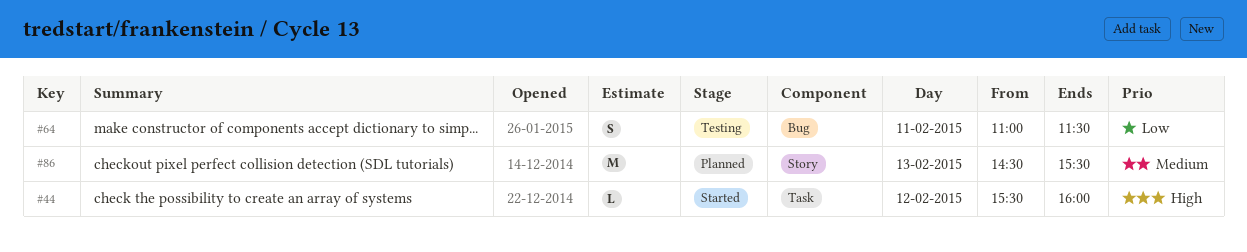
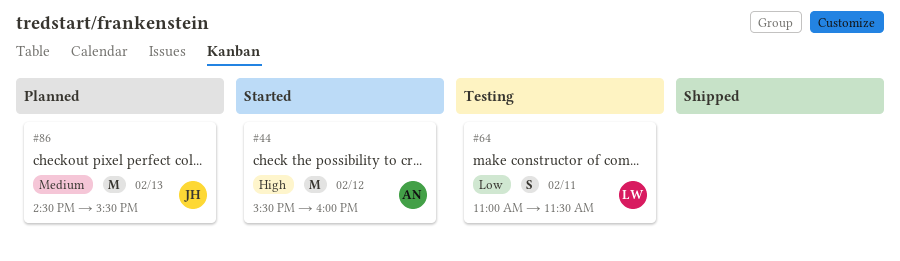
#44, estimate: L -> M

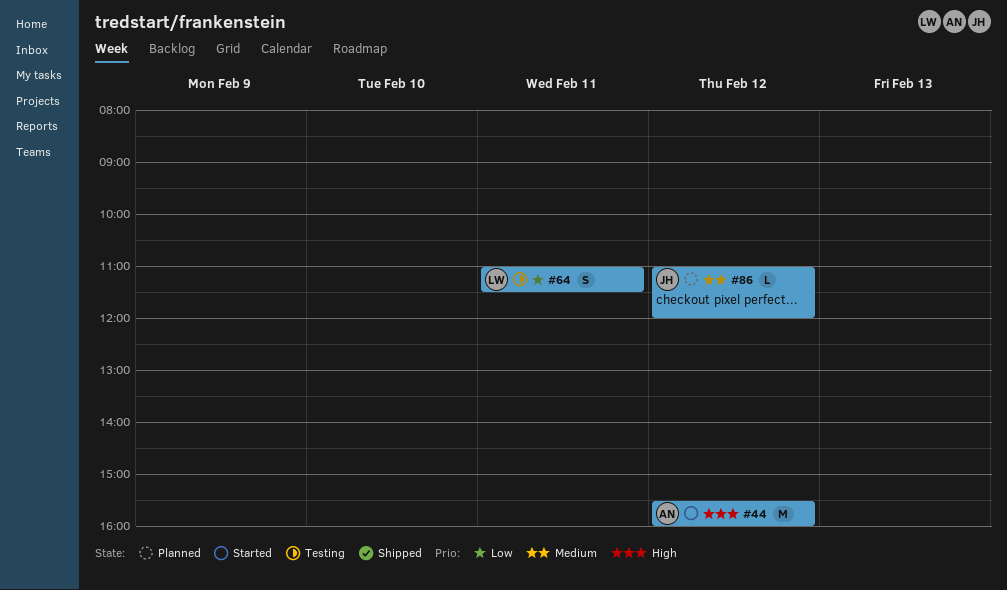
#86, estimate: M -> L
#86, day: Feb 13 -> Feb 12
#86, begins: 14:30 -> 11:00
#86, ends: 15:30 -> 12:00

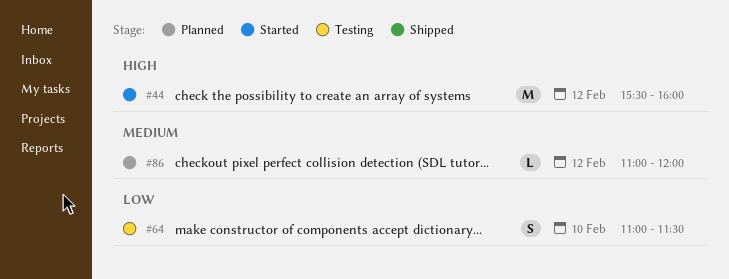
#64, day: Feb 11 -> Feb 10

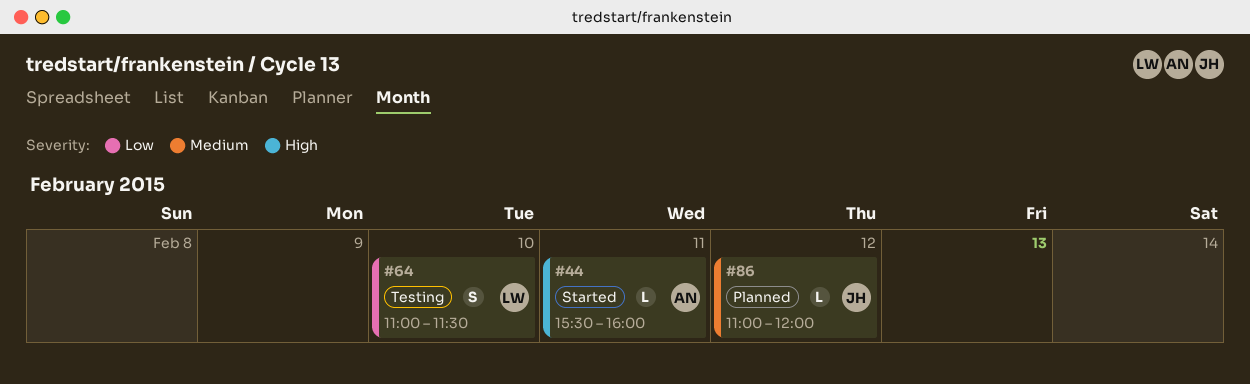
#44, estimate: M -> L
#44, day: Feb 12 -> Feb 11

